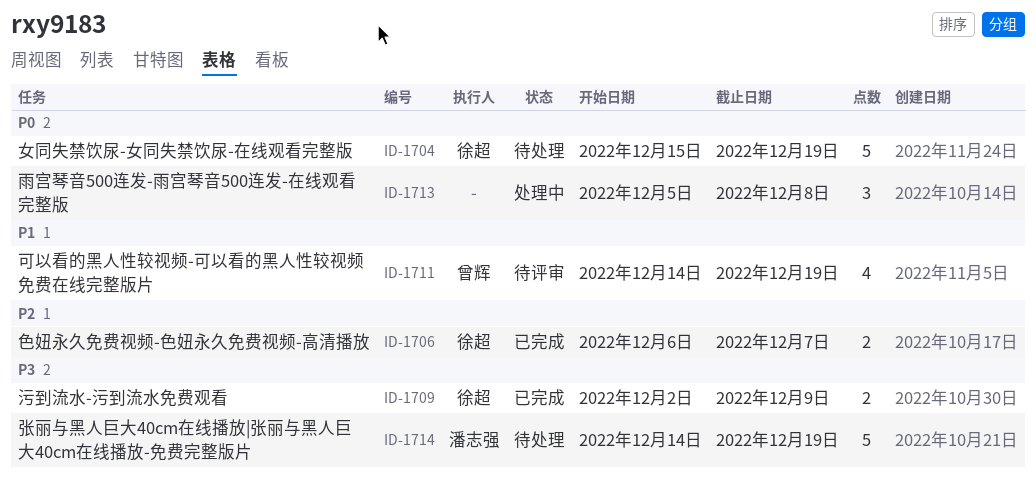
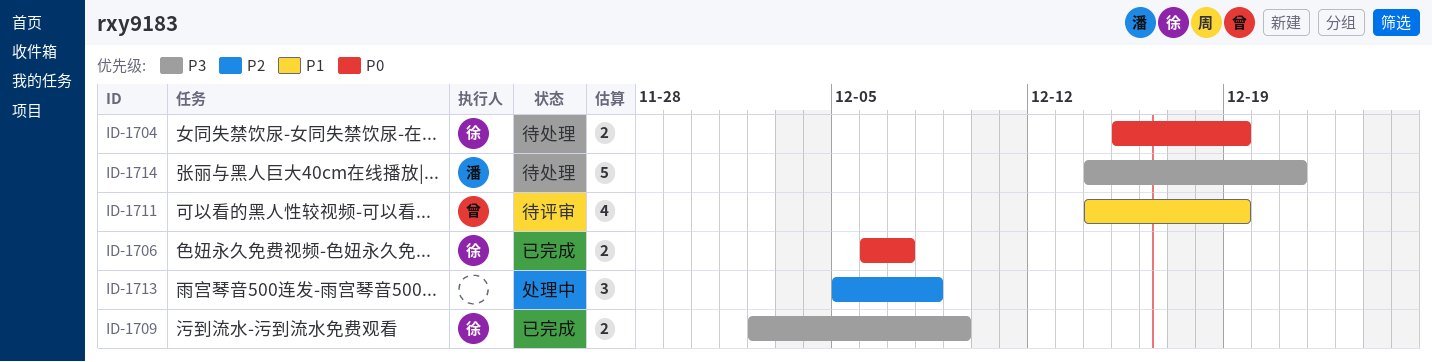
ID-1704, estimate: 5 -> 2
ID-1706, priority: P2 -> P0
ID-1713, priority: P0 -> P2
ID-1714, due: Dec 19 -> Dec 21

